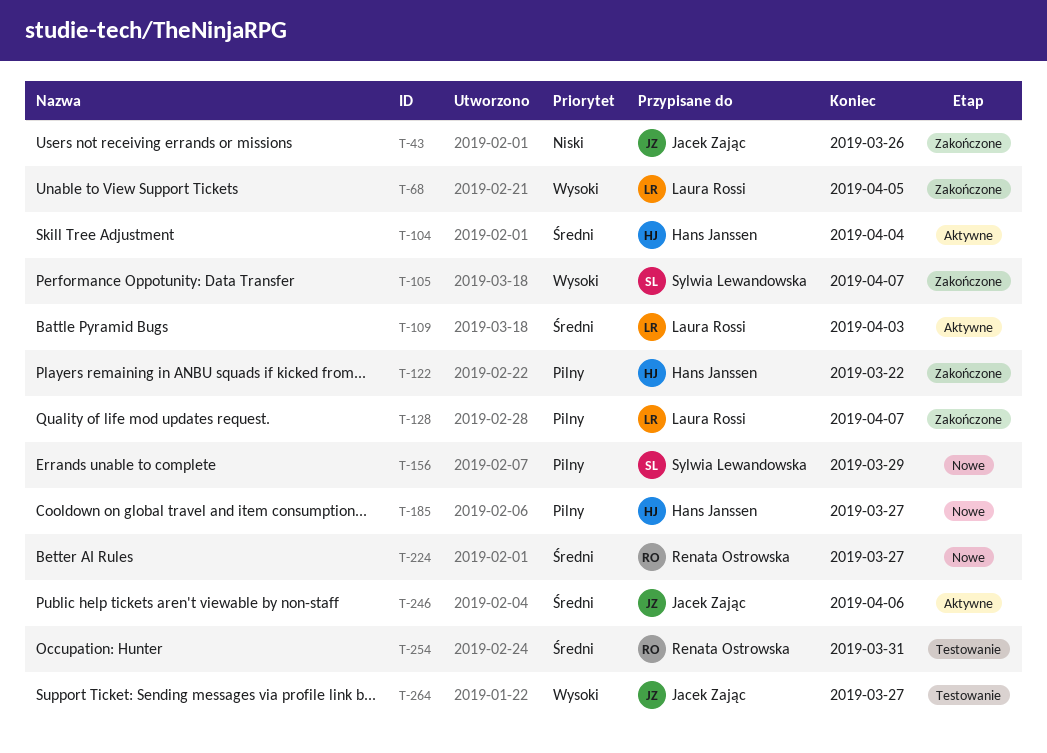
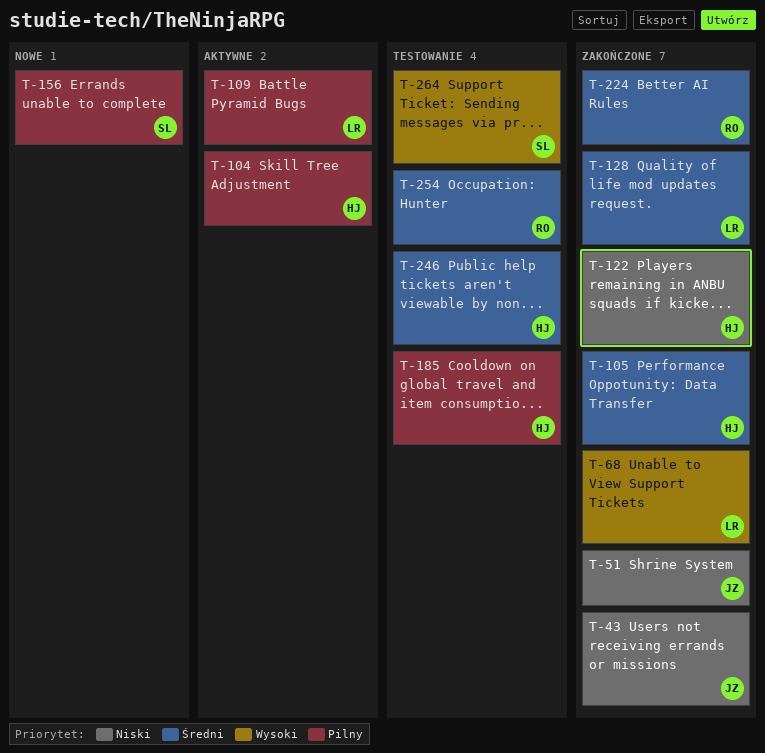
T-51: none -> present
T-104, priority: Średni -> Pilny
T-105, owner: Sylwia Lewandowska -> Hans Janssen
T-105, priority: Wysoki -> Średni
T-109, priority: Średni -> Pilny
T-122, priority: Pilny -> Niski
T-128, priority: Pilny -> Średni
T-185, status: Nowe -> Testowanie
T-224, status: Nowe -> Zakończone
T-246, status: Aktywne -> Testowanie
T-246, owner: Jacek Zając -> Hans Janssen
T-264, owner: Jacek Zając -> Sylwia Lewandowska

